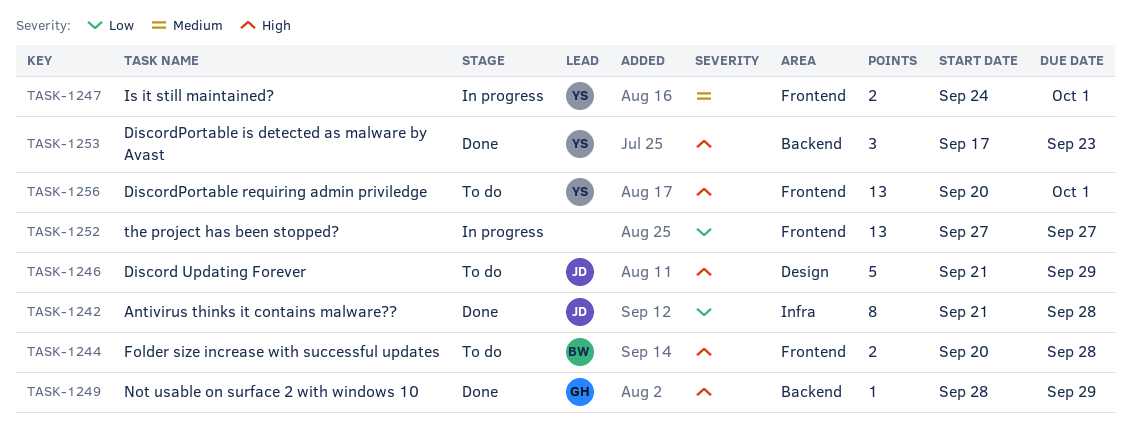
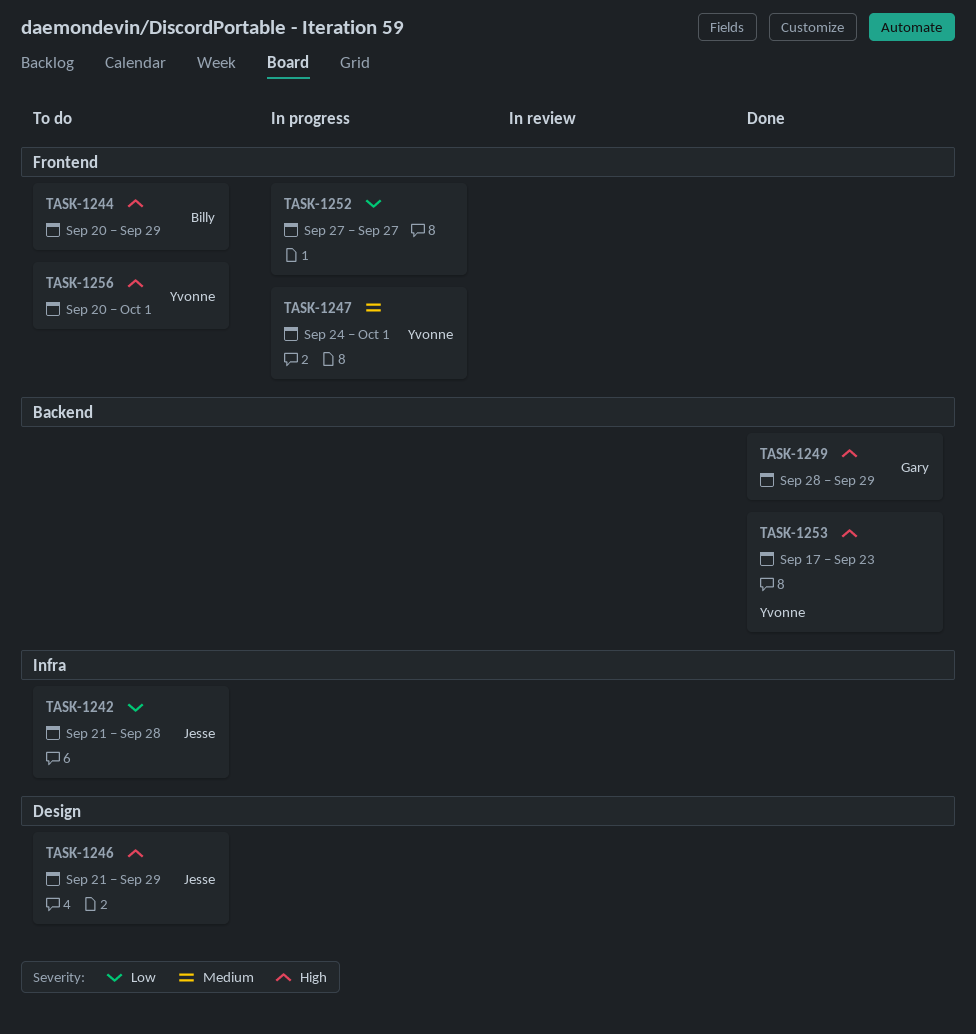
TASK-1242, status: Done -> To do
TASK-1244, due: Sep 28 -> Sep 29

